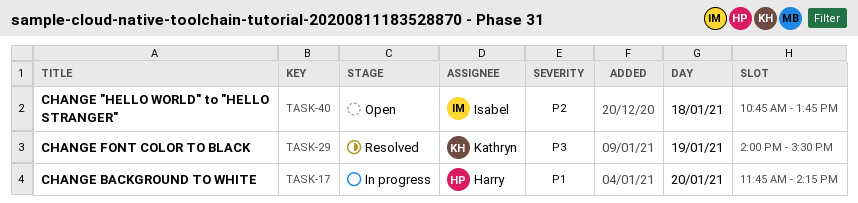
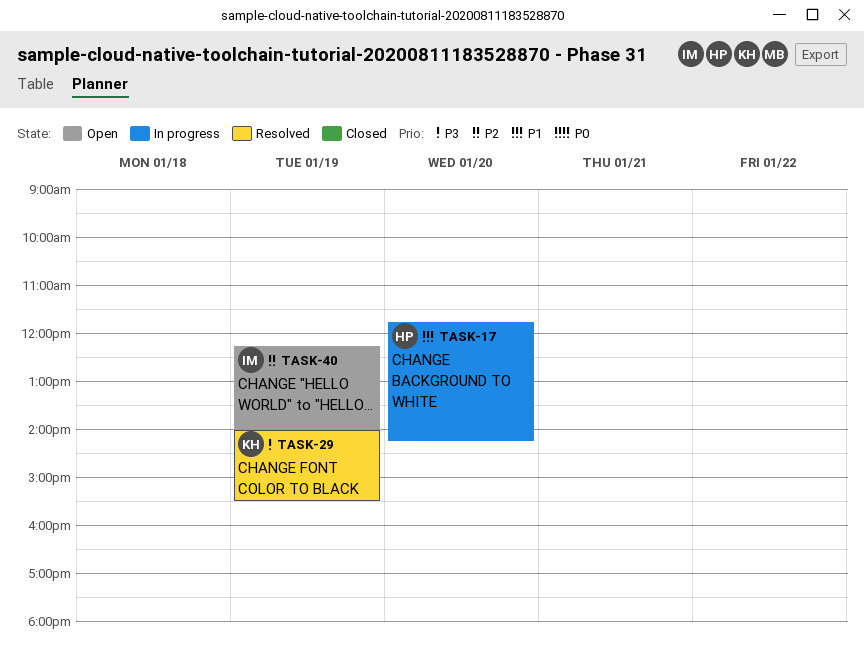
TASK-40, day: Jan 18 -> Jan 19
TASK-40, begins: 10:45 -> 12:15
TASK-40, ends: 13:45 -> 14:00

